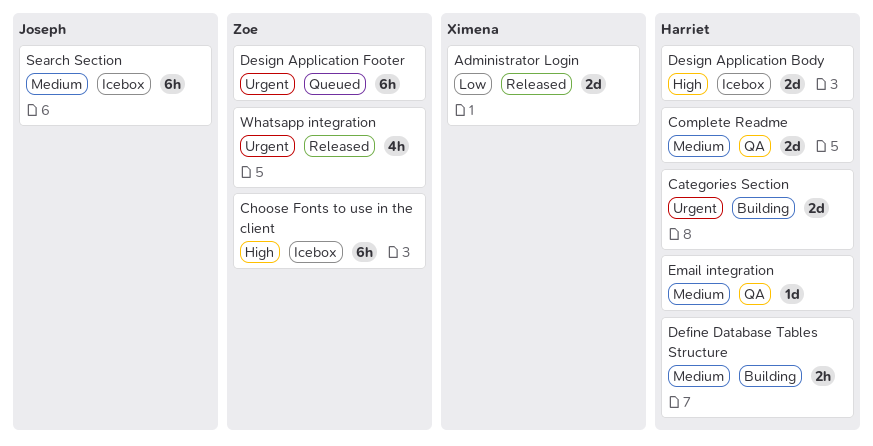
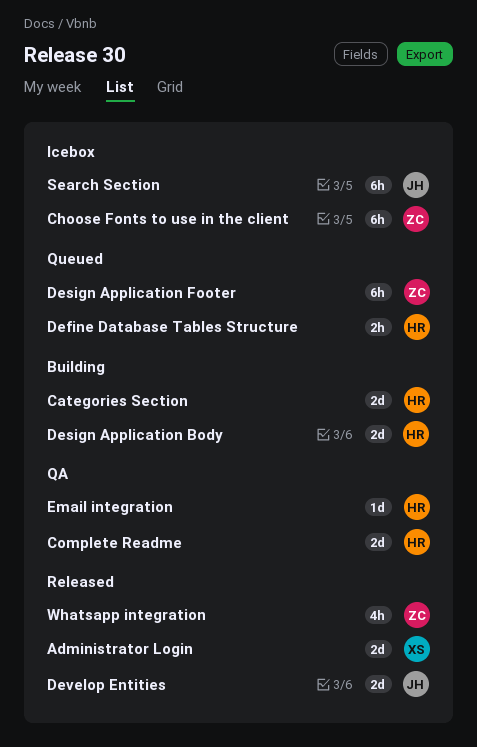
Define Database Tables Structure, status: Building -> Queued
Design Application Body, status: Icebox -> Building
Develop Entities: none -> present

